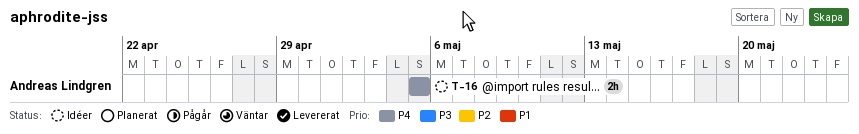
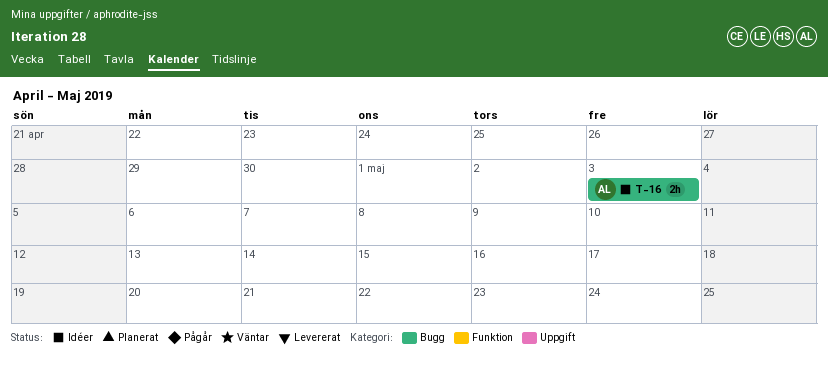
T-16, start: May 5 -> May 3
T-16, due: May 5 -> May 3

